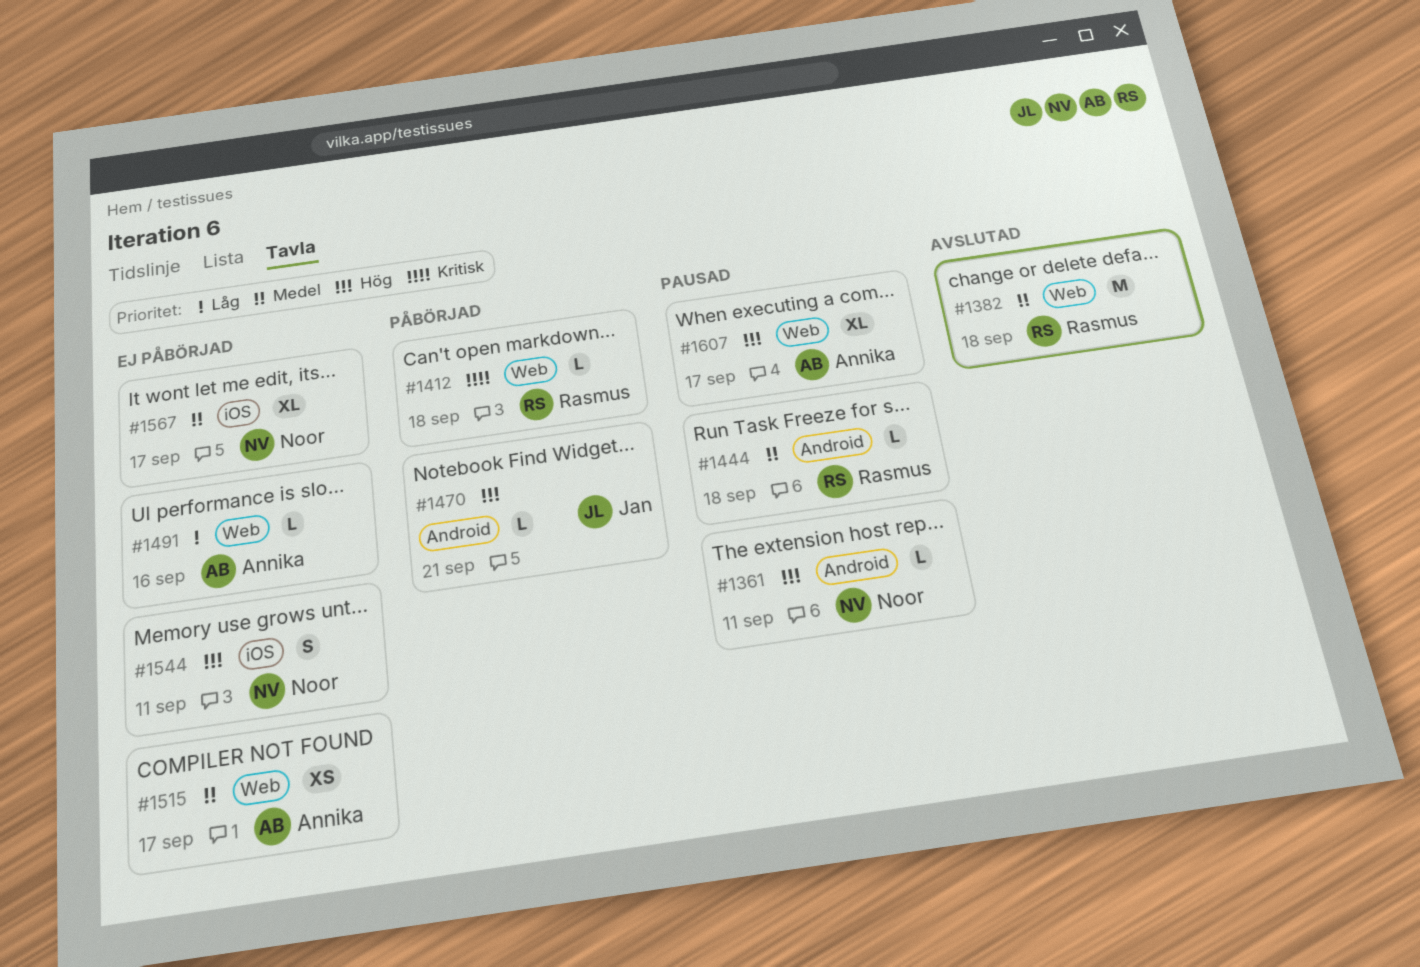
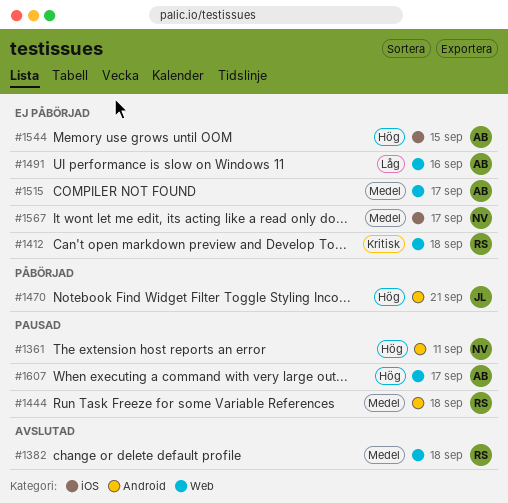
#1412, status: Påbörjad -> Ej påbörjad
#1544, owner: Noor -> Annika
#1544, due: Sep 11 -> Sep 15

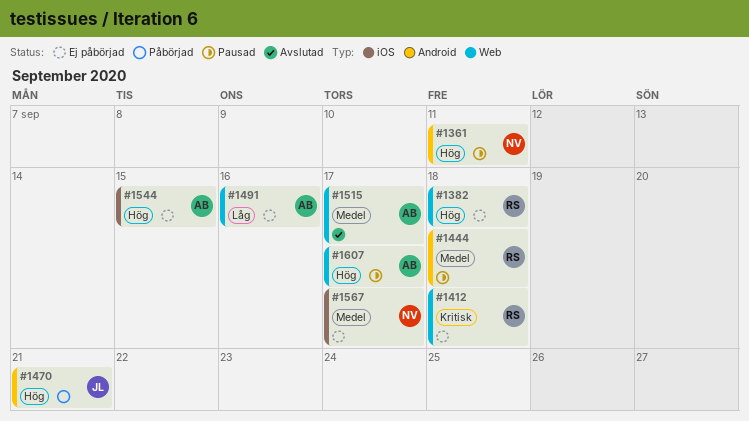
#1382, status: Avslutad -> Ej påbörjad
#1382, priority: Medel -> Hög
#1515, status: Ej påbörjad -> Avslutad

